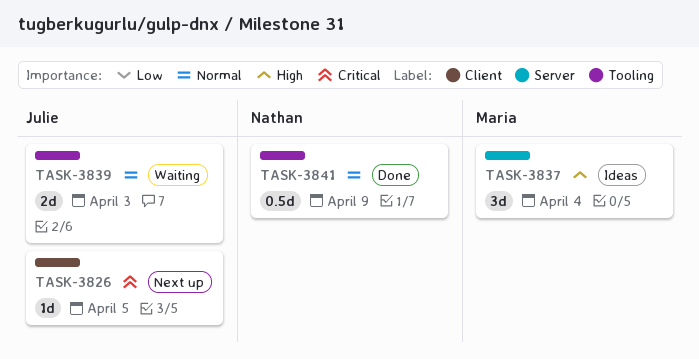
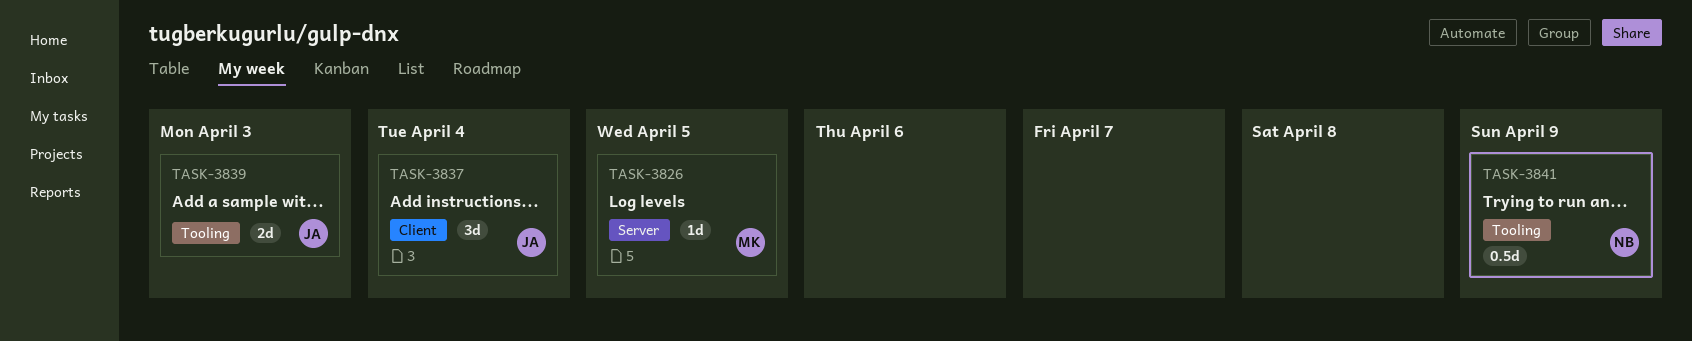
TASK-3826, owner: Julie -> Maria
TASK-3826, label: Client -> Server
TASK-3837, owner: Maria -> Julie
TASK-3837, label: Server -> Client

